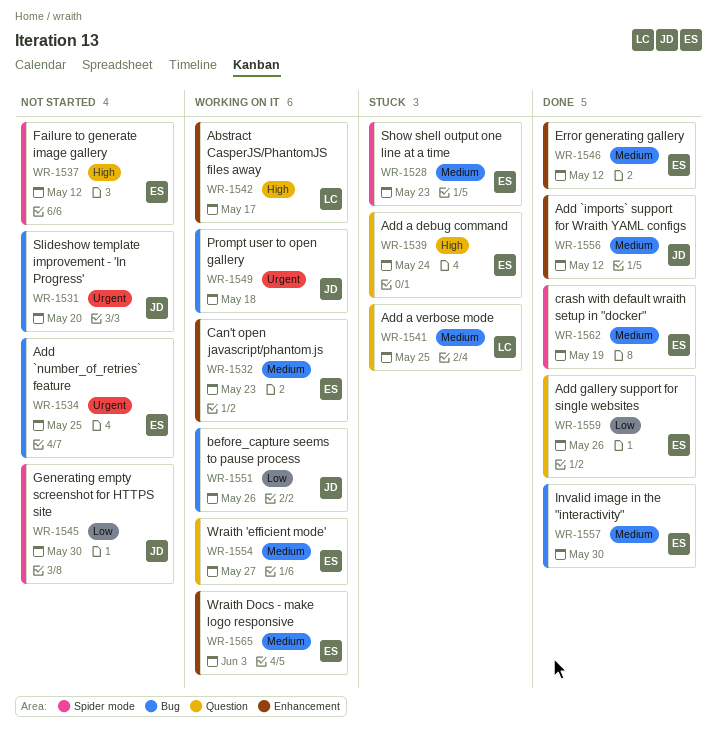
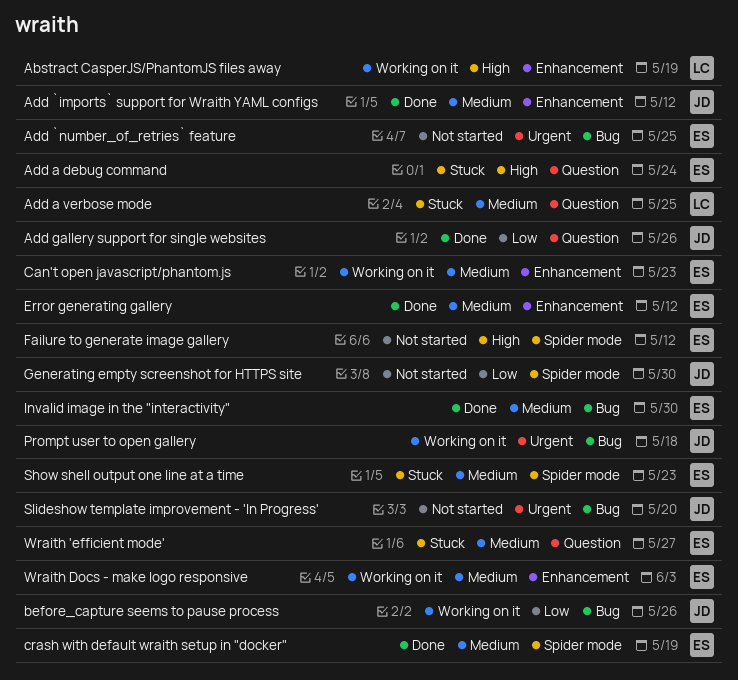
Abstract CasperJS/PhantomJS files away, due: May 17 -> May 19
Add gallery support for single websites, owner: ES -> JD
Wraith 'efficient mode', status: Working on it -> Stuck

